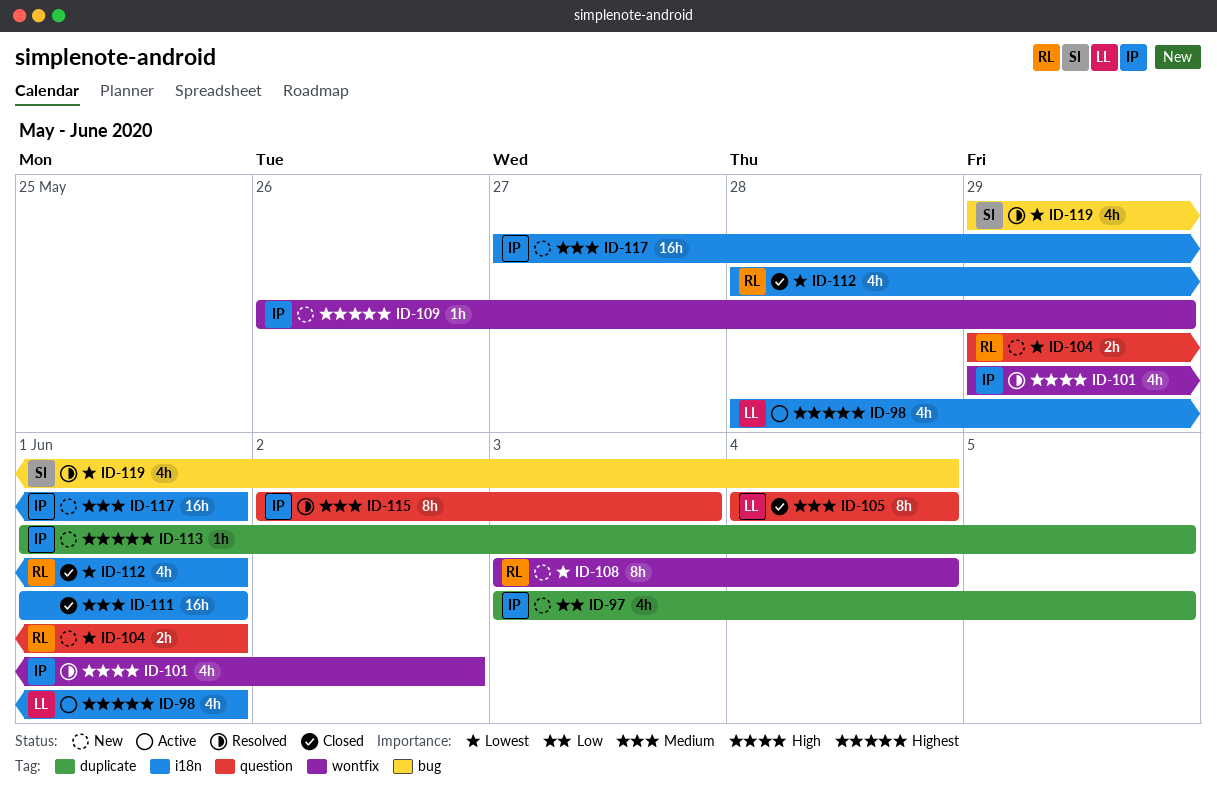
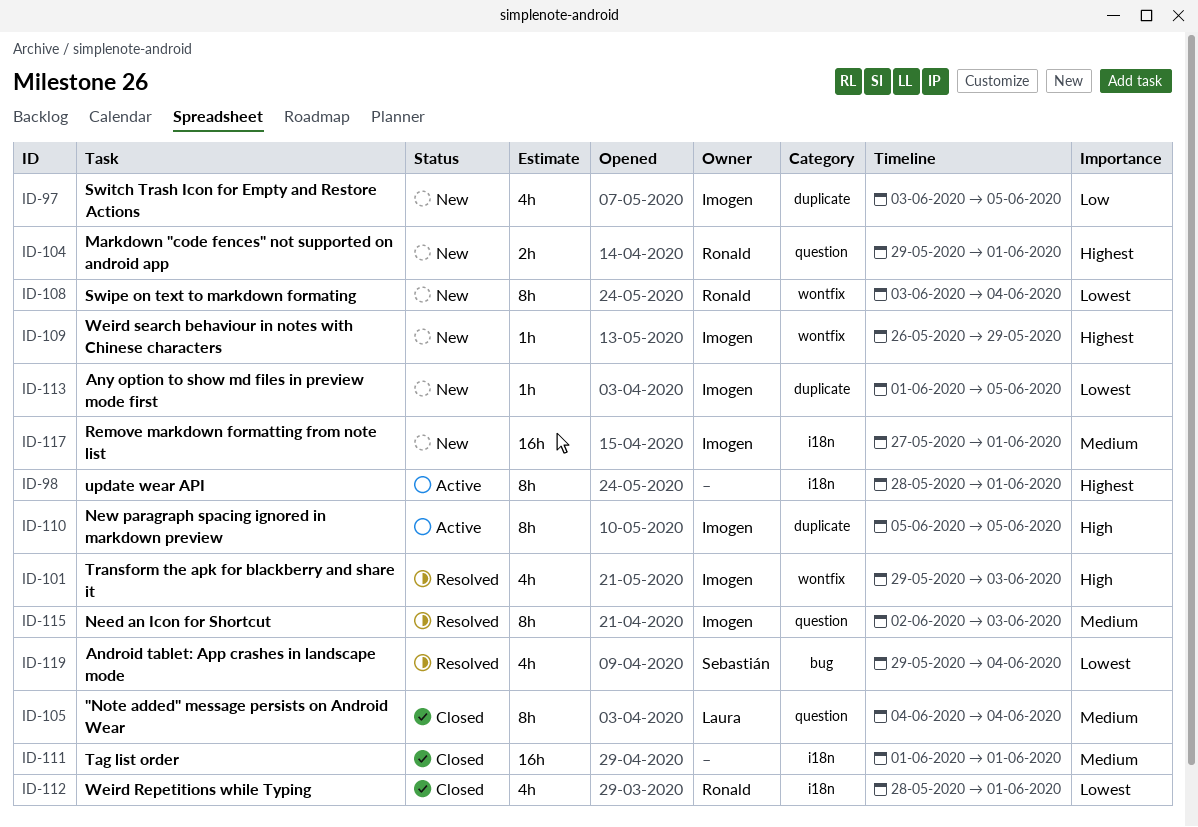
ID-98, owner: Laura -> none
ID-98, estimate: 4h -> 8h
ID-101, due: Jun 2 -> Jun 3
ID-104, priority: Lowest -> Highest
ID-110: none -> present
ID-113, priority: Highest -> Lowest

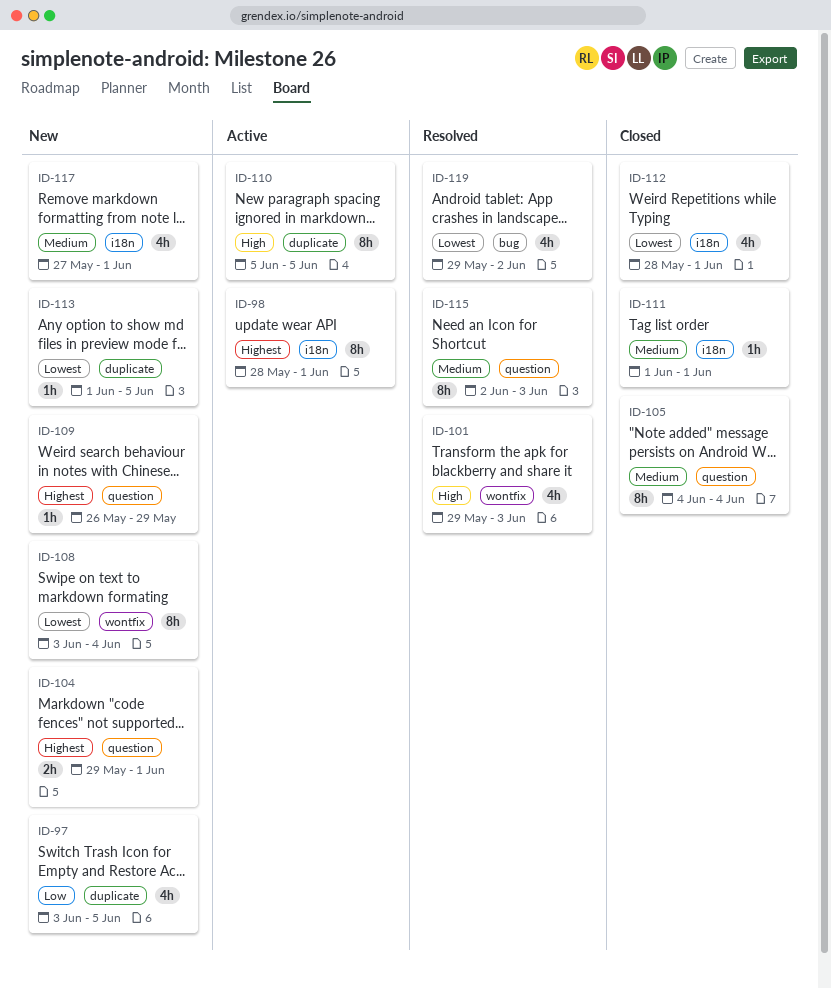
ID-109, label: wontfix -> question
ID-111, estimate: 16h -> 1h
ID-117, estimate: 16h -> 4h
ID-119, due: Jun 4 -> Jun 2

